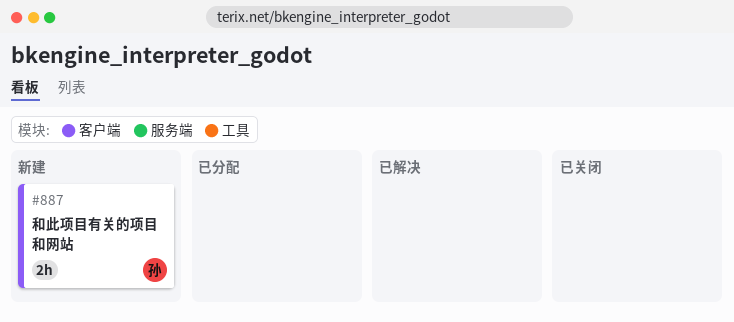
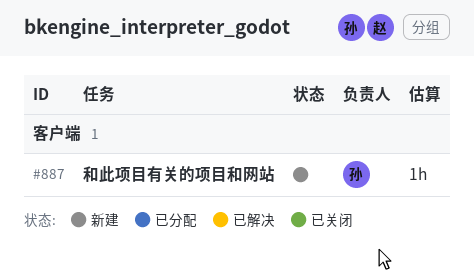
#887, estimate: 2h -> 1h

